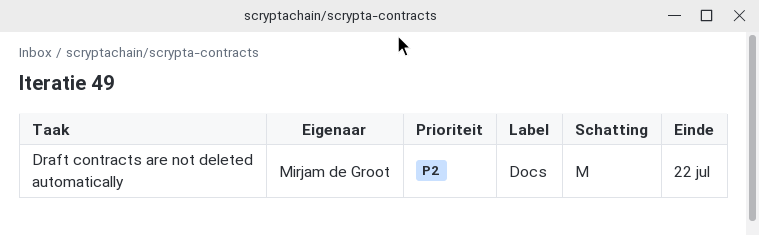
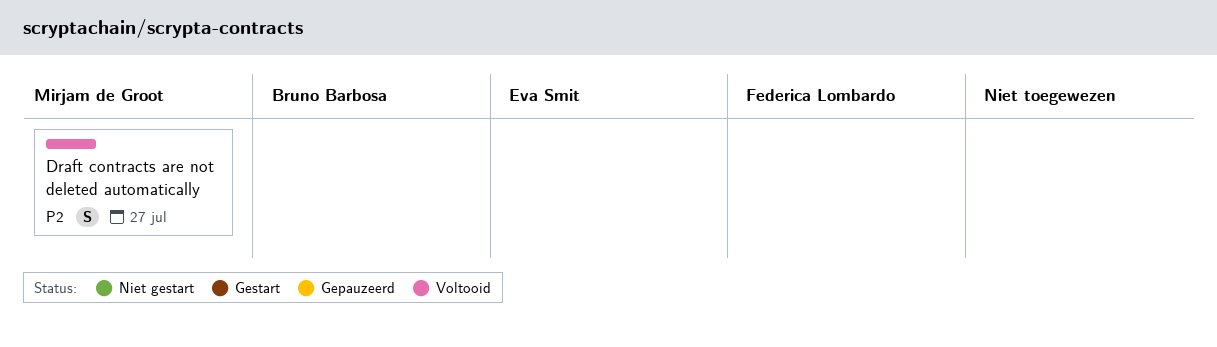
Draft contracts are not deleted automatically, estimate: M -> S
Draft contracts are not deleted automatically, due: Jul 22 -> Jul 27

